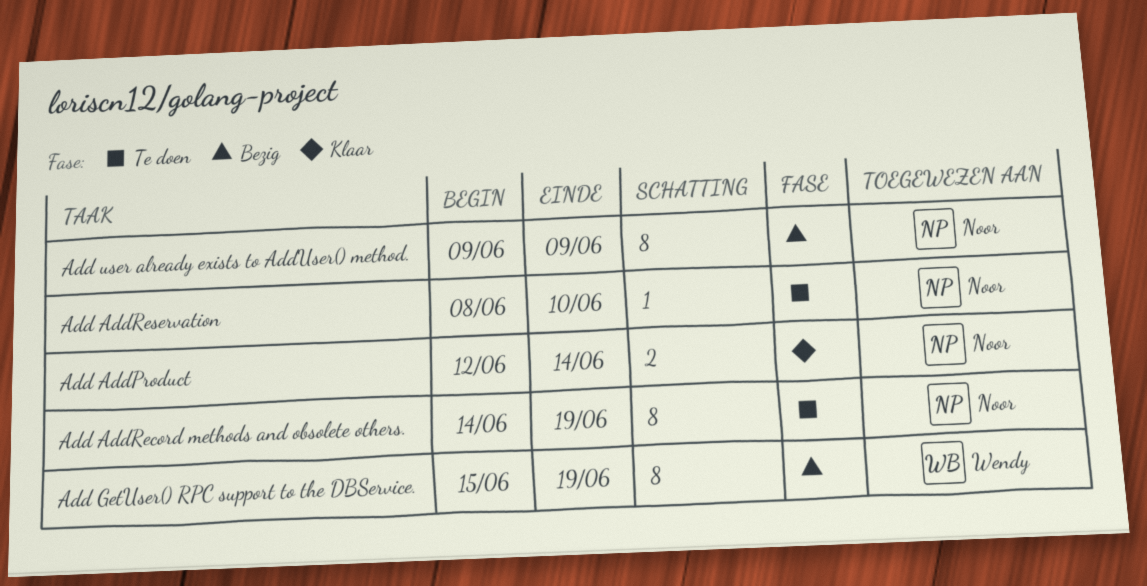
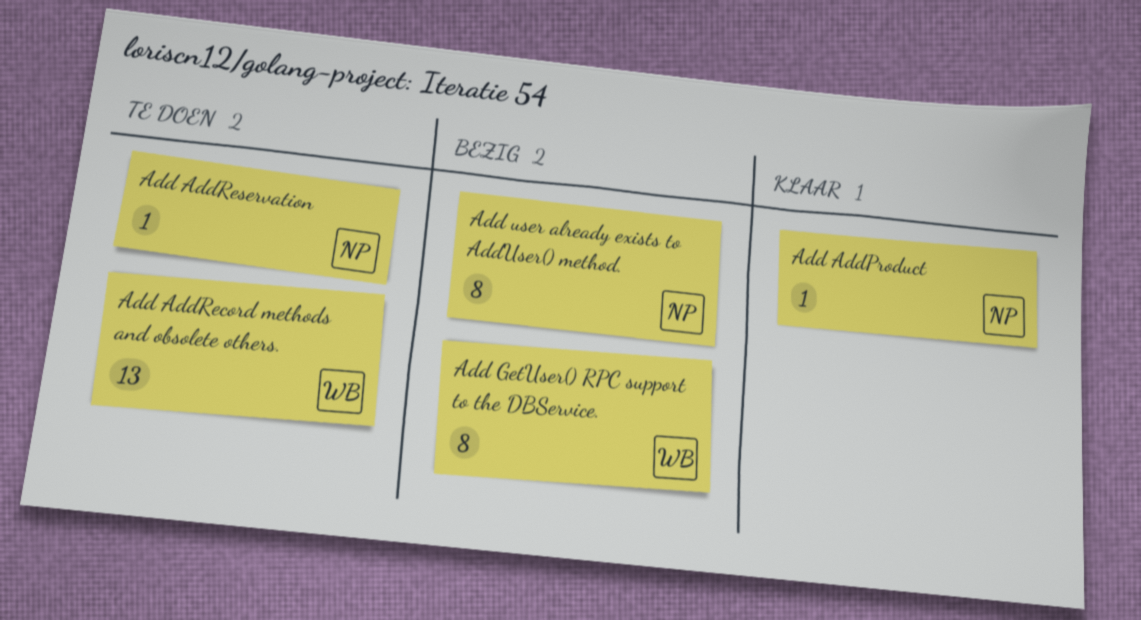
Add AddProduct, estimate: 2 -> 1
Add AddRecord methods and obsolete others., owner: Noor -> Wendy
Add AddRecord methods and obsolete others., estimate: 8 -> 13

